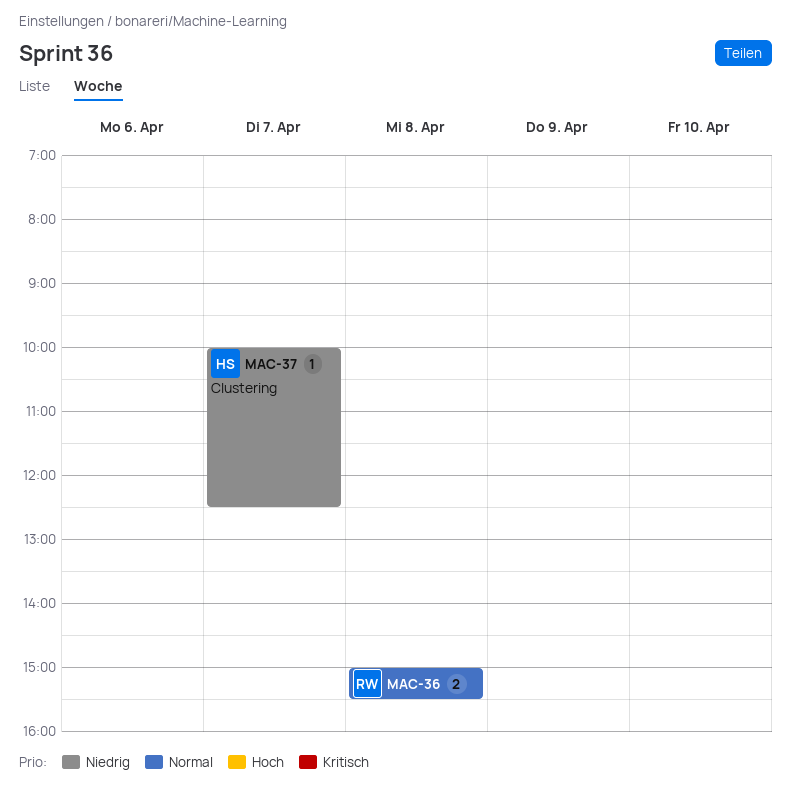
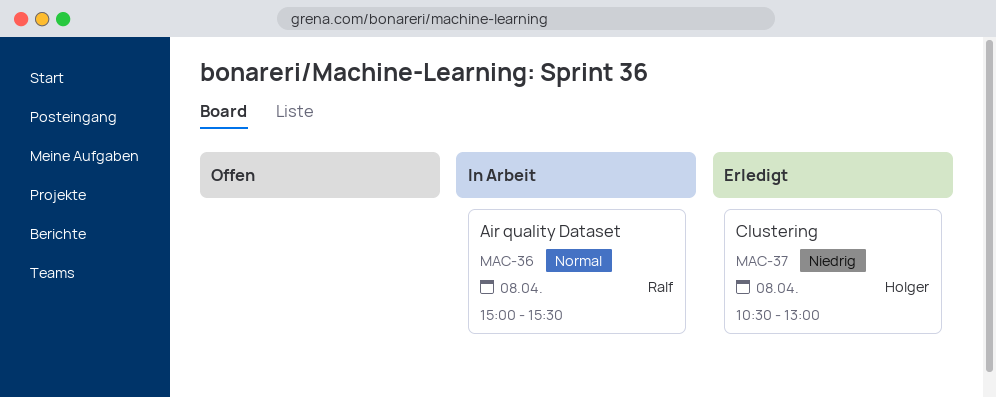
MAC-37, day: Apr 7 -> Apr 8
MAC-37, begins: 10:00 -> 10:30
MAC-37, ends: 12:30 -> 13:00

